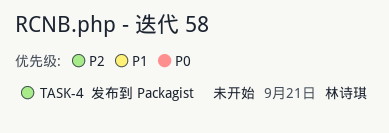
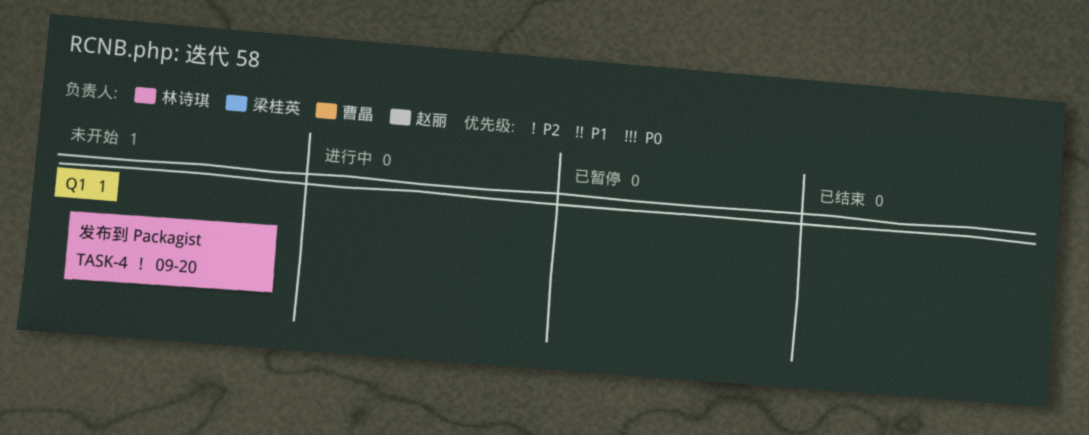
TASK-4, due: Sep 21 -> Sep 20

